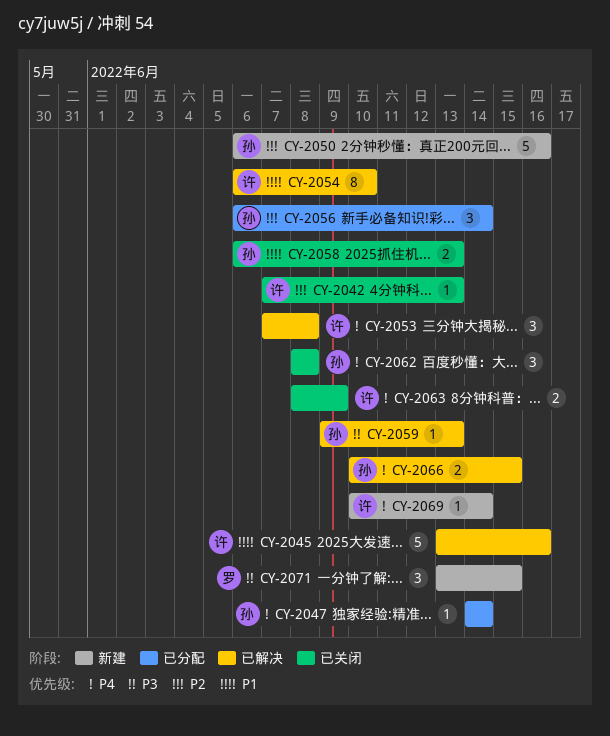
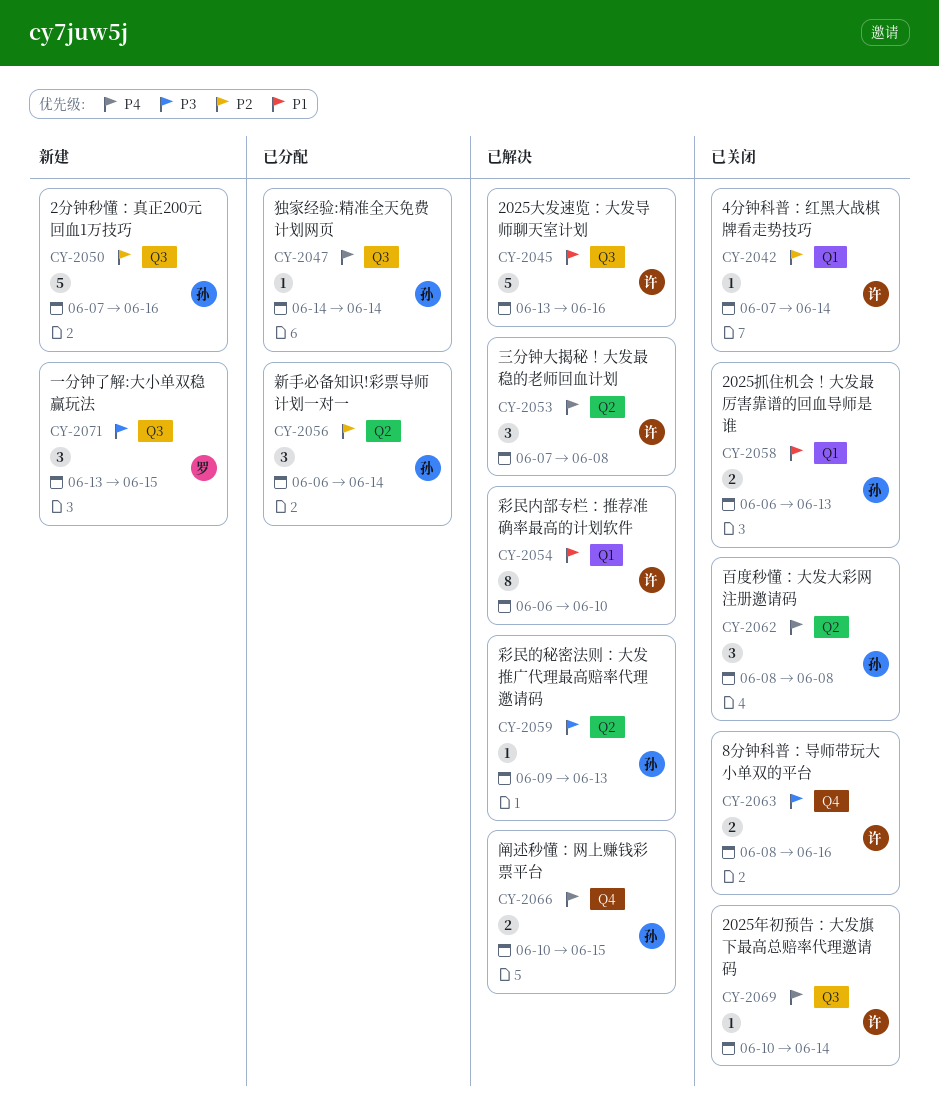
CY-2042, due: Jun 13 -> Jun 14
CY-2050, start: Jun 6 -> Jun 7
CY-2063, priority: P4 -> P3
CY-2063, due: Jun 9 -> Jun 16
CY-2069, status: 新建 -> 已关闭

